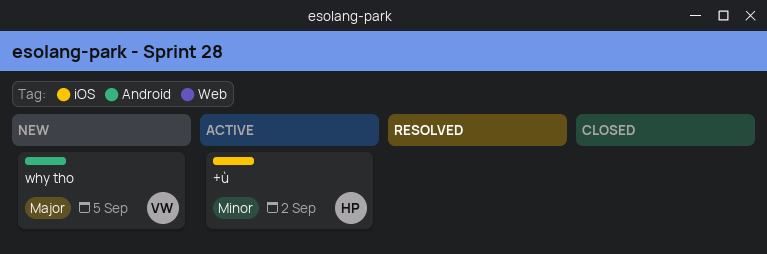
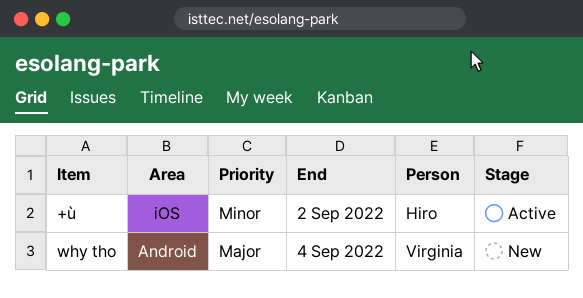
why tho, due: Sep 5 -> Sep 4

